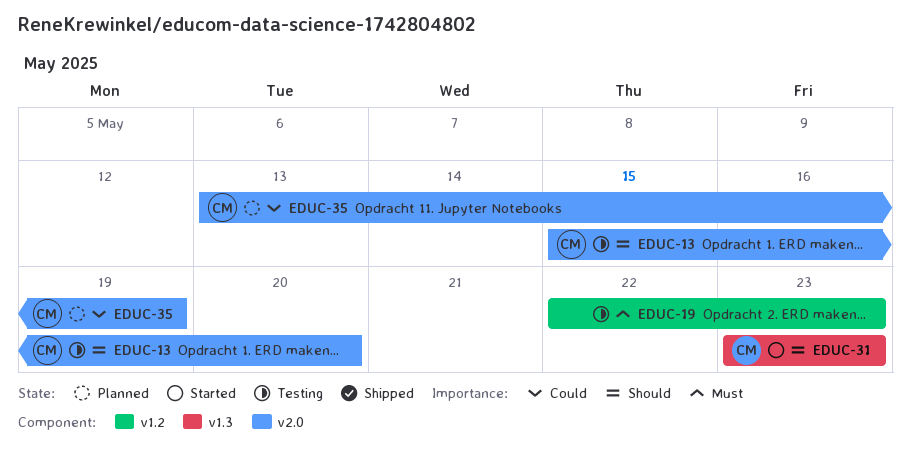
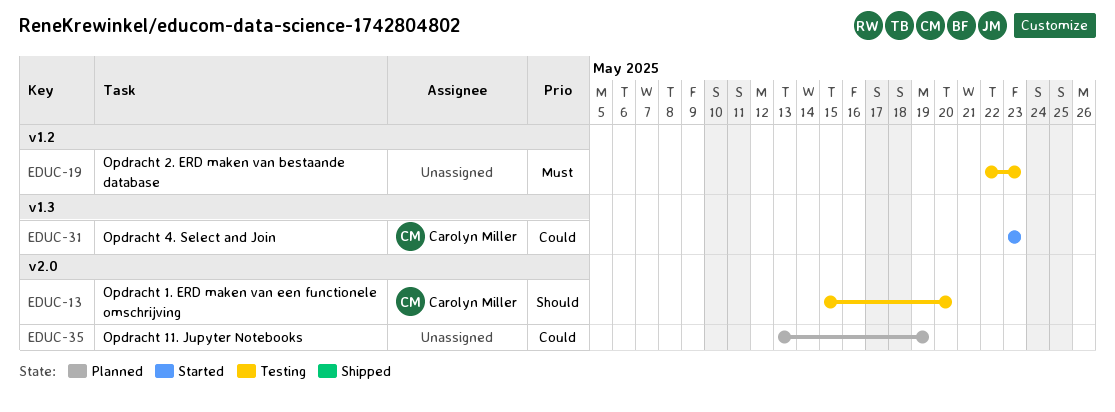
EDUC-31, priority: Should -> Could
EDUC-35, owner: Carolyn Miller -> none

